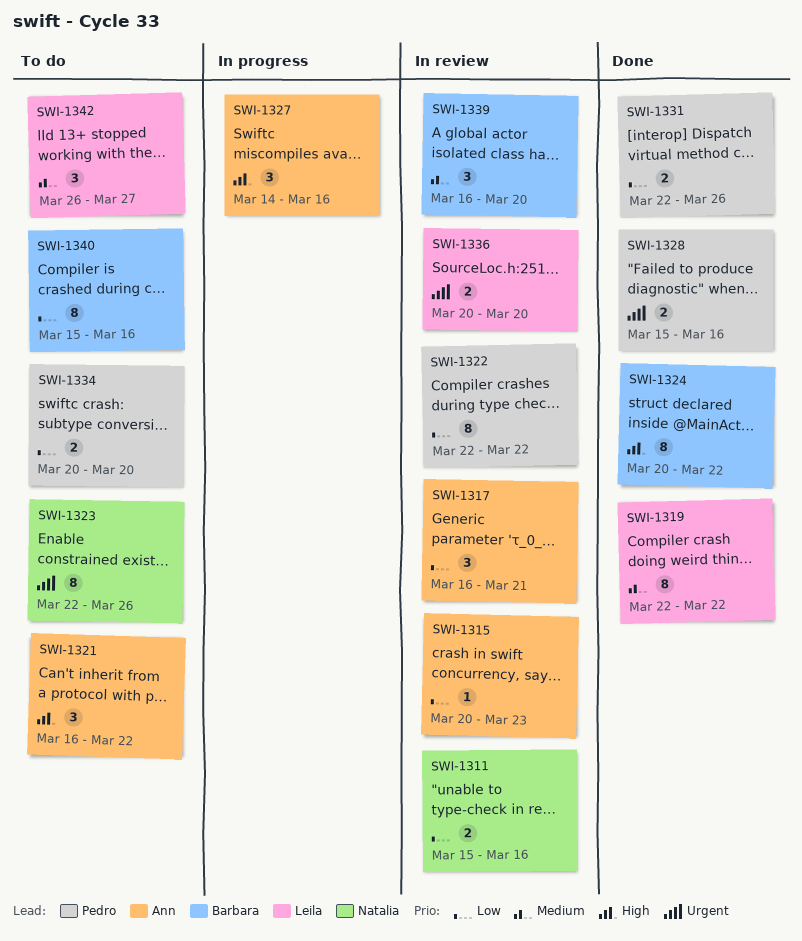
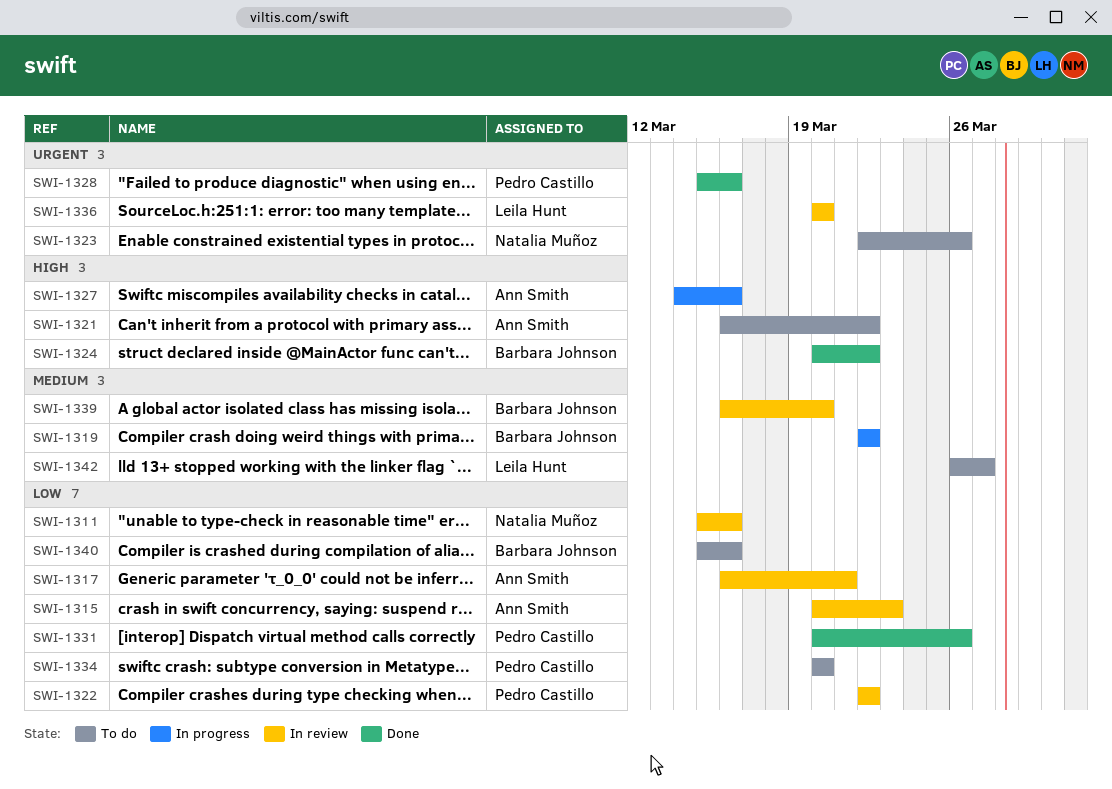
SWI-1319, status: Done -> In progress
SWI-1319, owner: Leila Hunt -> Barbara Johnson
SWI-1331, start: Mar 22 -> Mar 20

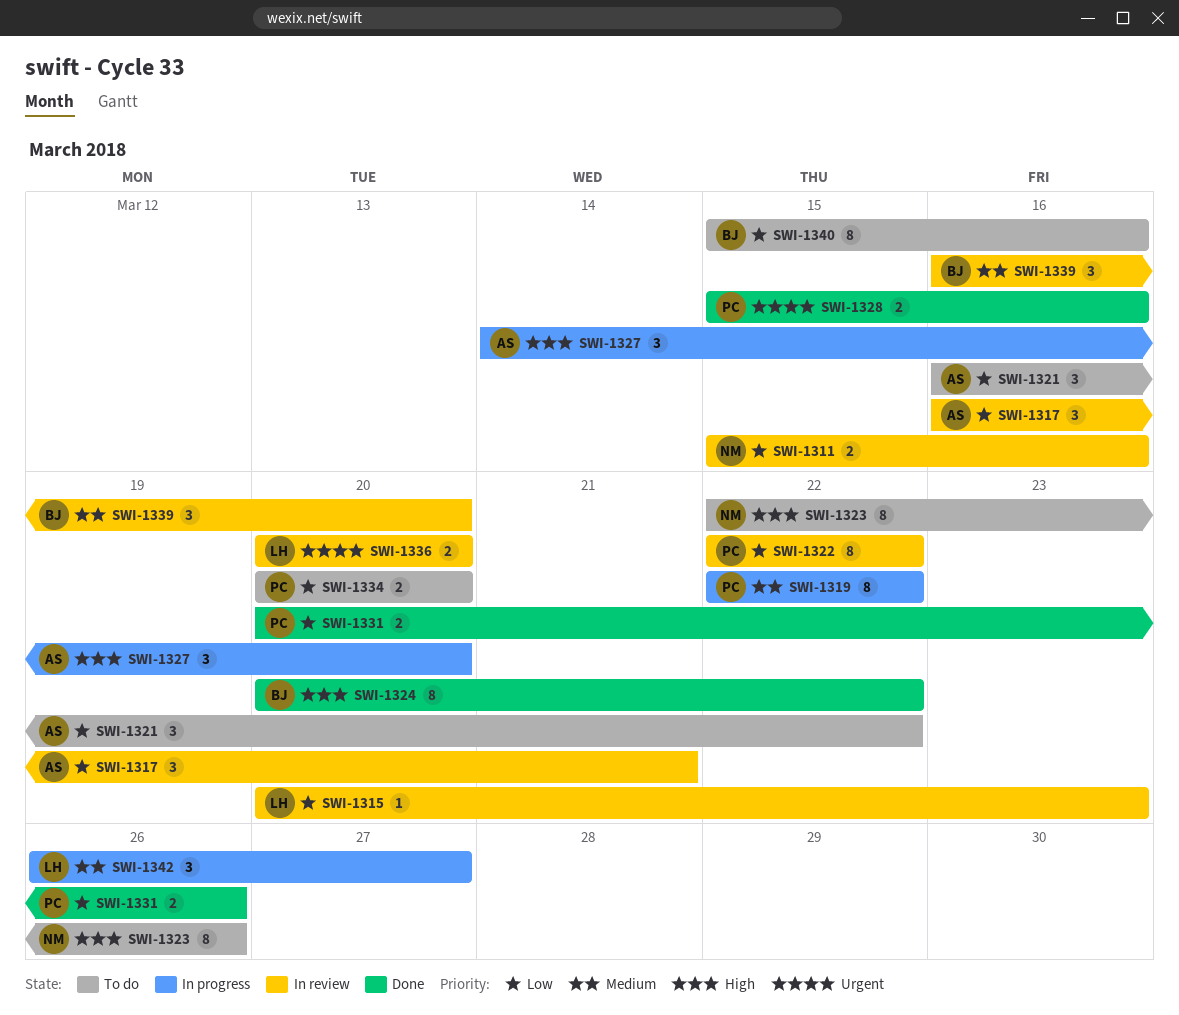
SWI-1315, owner: Ann Smith -> Leila Hunt
SWI-1319, owner: Barbara Johnson -> Pedro Castillo
SWI-1321, priority: High -> Low
SWI-1323, priority: Urgent -> High
SWI-1327, due: Mar 16 -> Mar 20
SWI-1342, status: To do -> In progress

